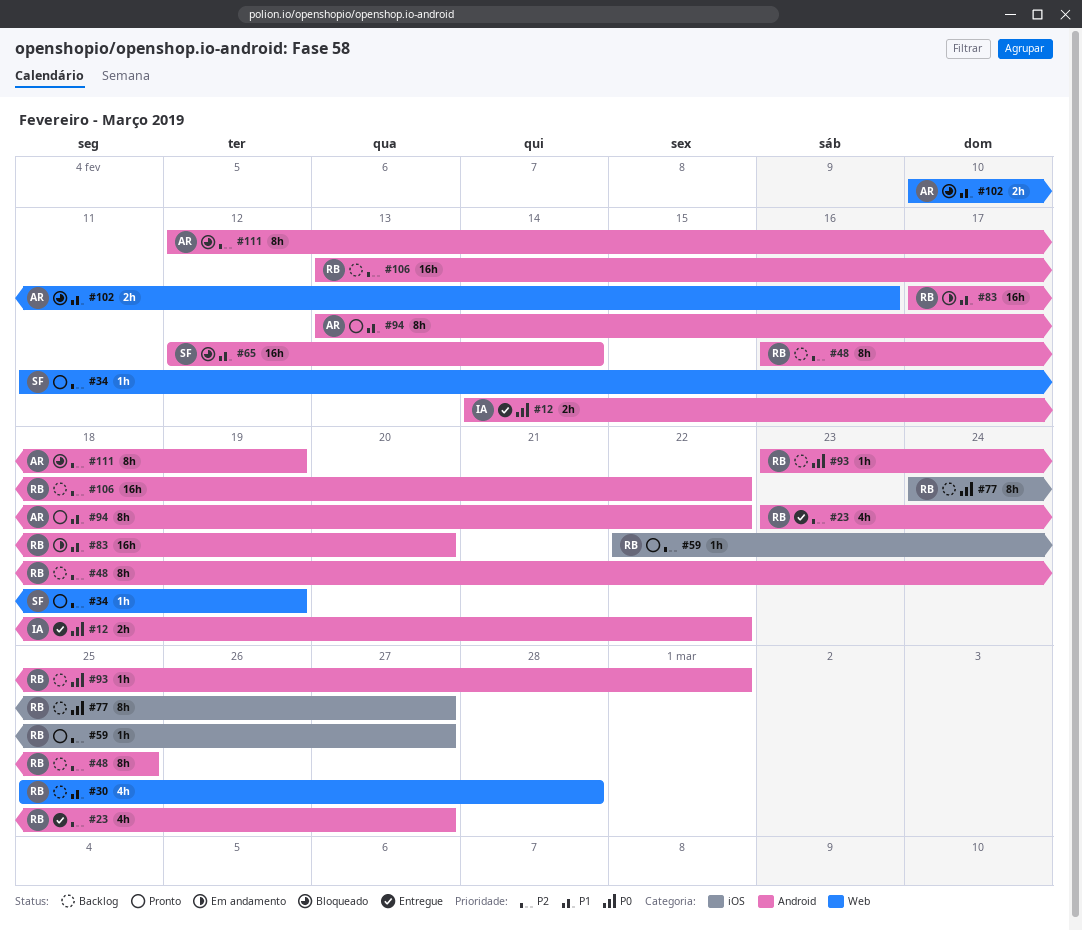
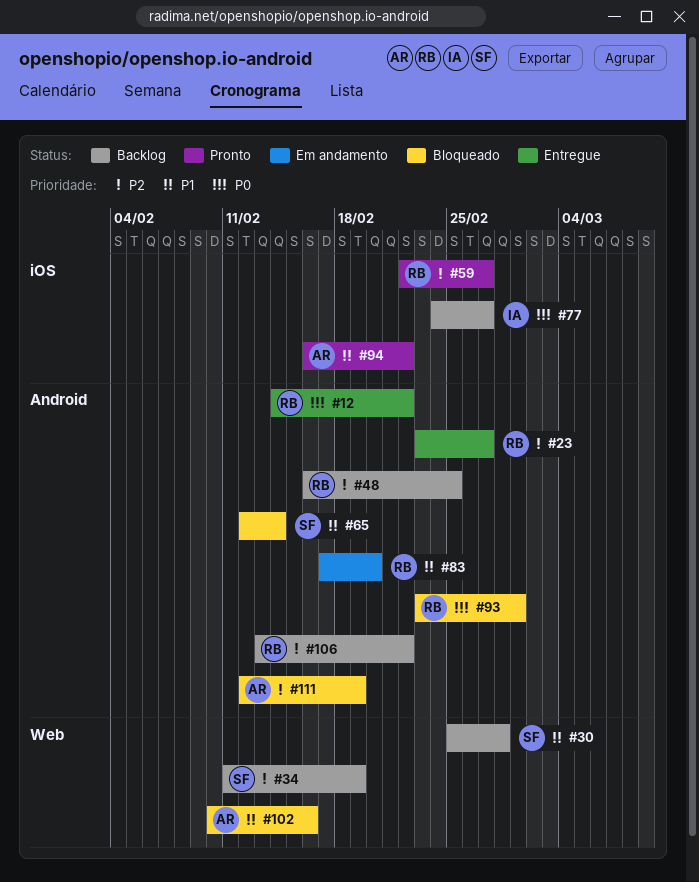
#12, owner: IA -> RB
#30, owner: RB -> SF
#34, status: Pronto -> Backlog
#77, owner: RB -> IA
#93, status: Backlog -> Bloqueado
#94, label: Android -> iOS
#94, start: Feb 13 -> Feb 16

